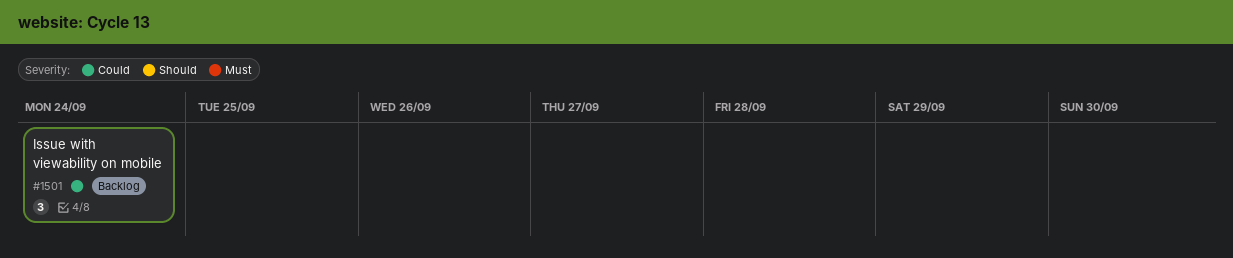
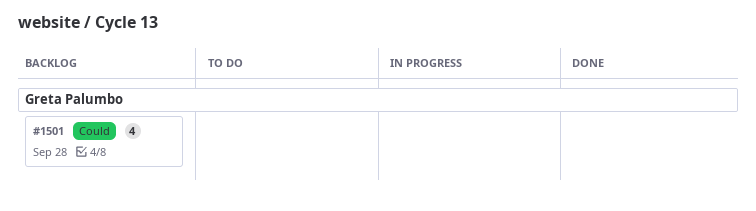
#1501, estimate: 3 -> 4
#1501, due: Sep 24 -> Sep 28

